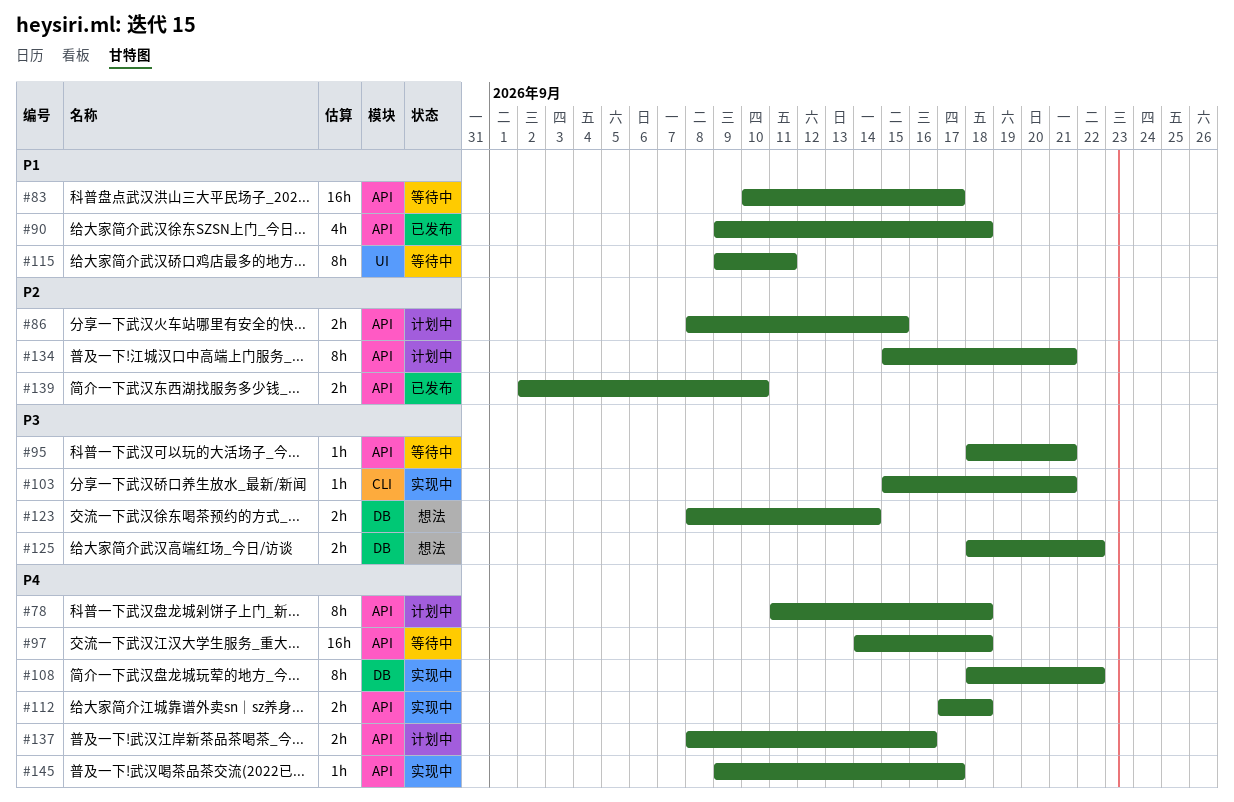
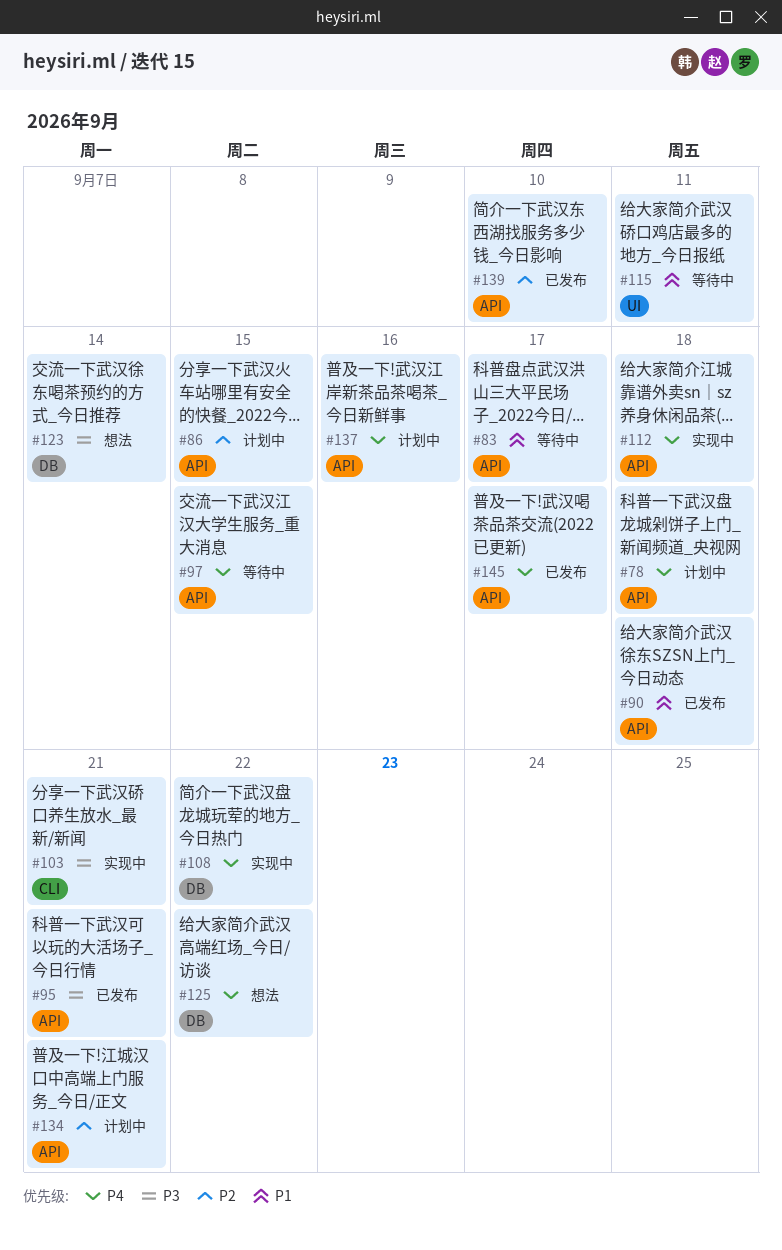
#95, status: 等待中 -> 已发布
#97, due: Sep 18 -> Sep 15
#125, priority: P3 -> P4
#145, status: 实现中 -> 已发布

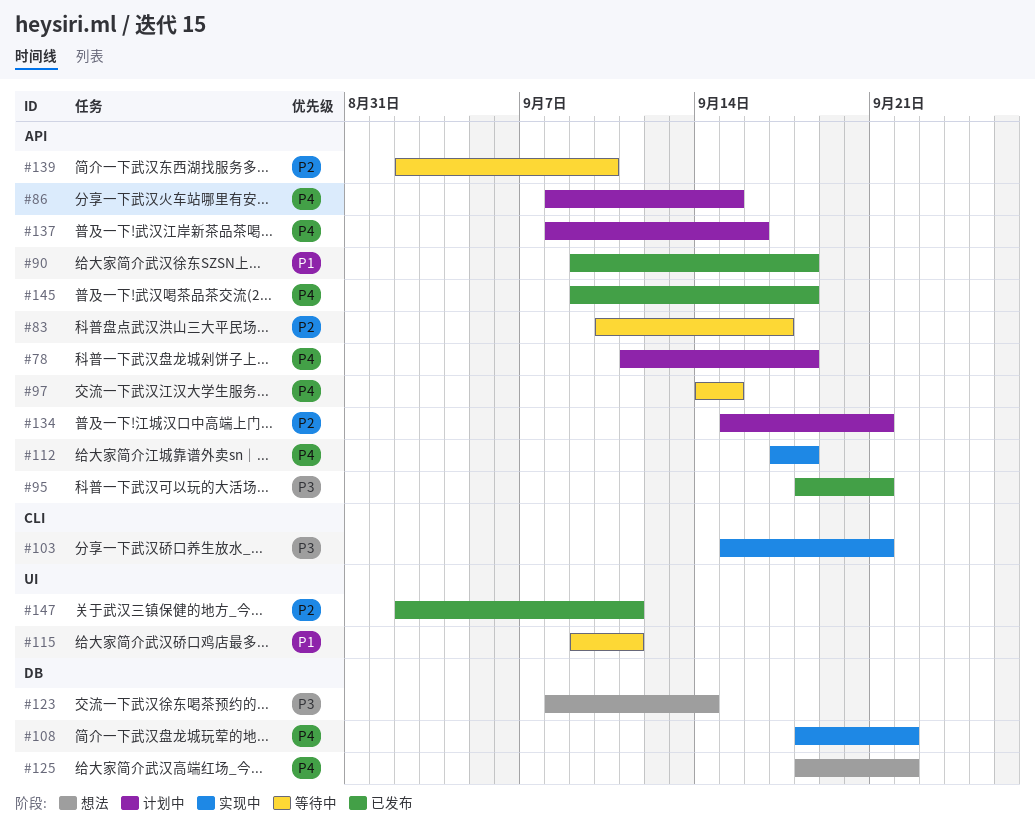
#83, priority: P1 -> P2
#86, priority: P2 -> P4
#139, status: 已发布 -> 等待中
#145, due: Sep 17 -> Sep 18
#147: none -> present

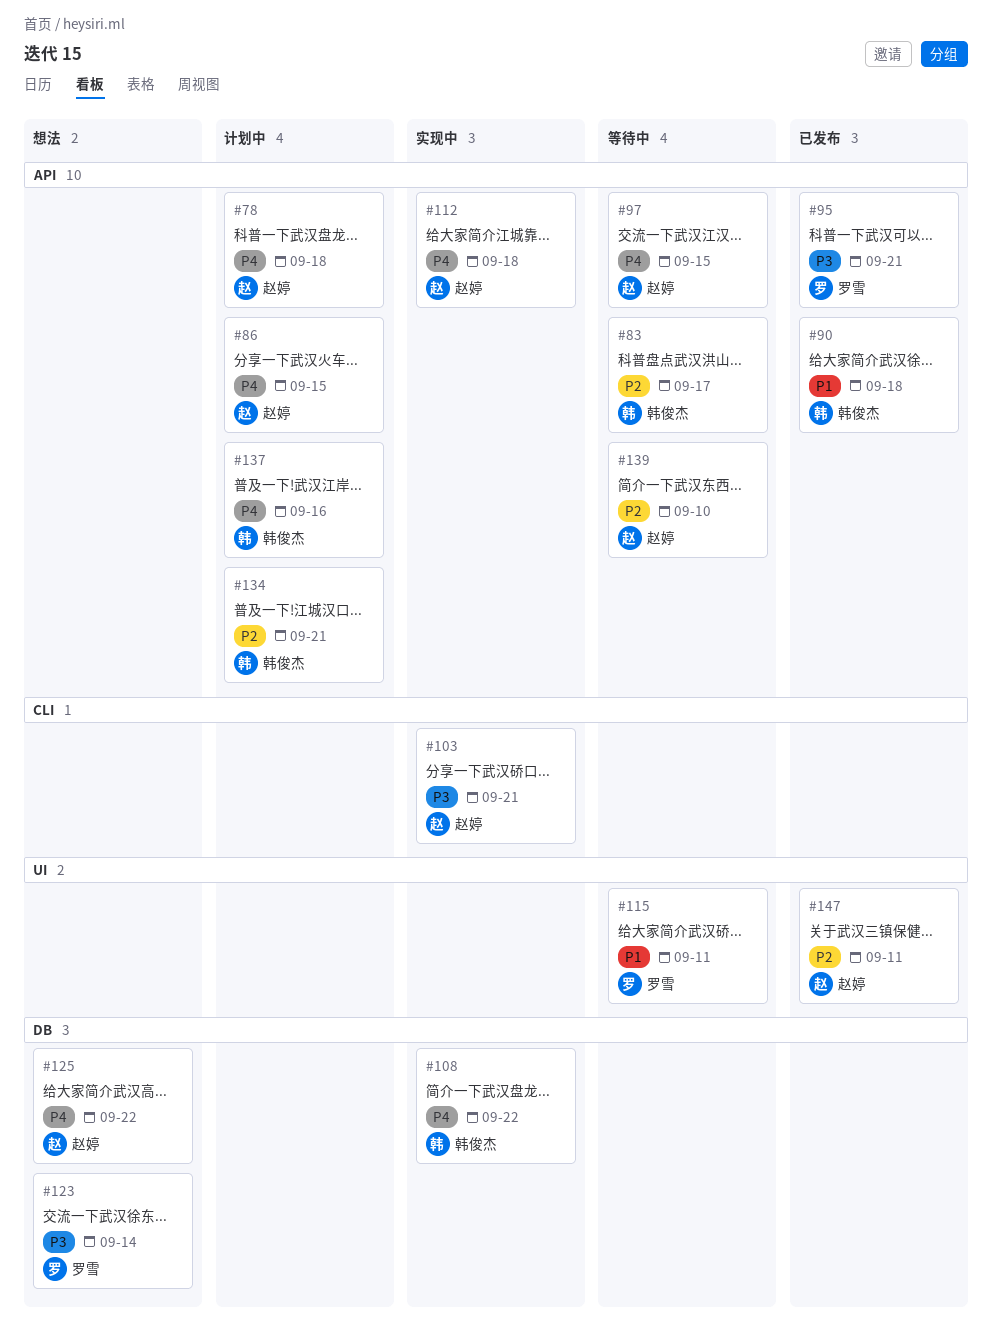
#145: present -> none

